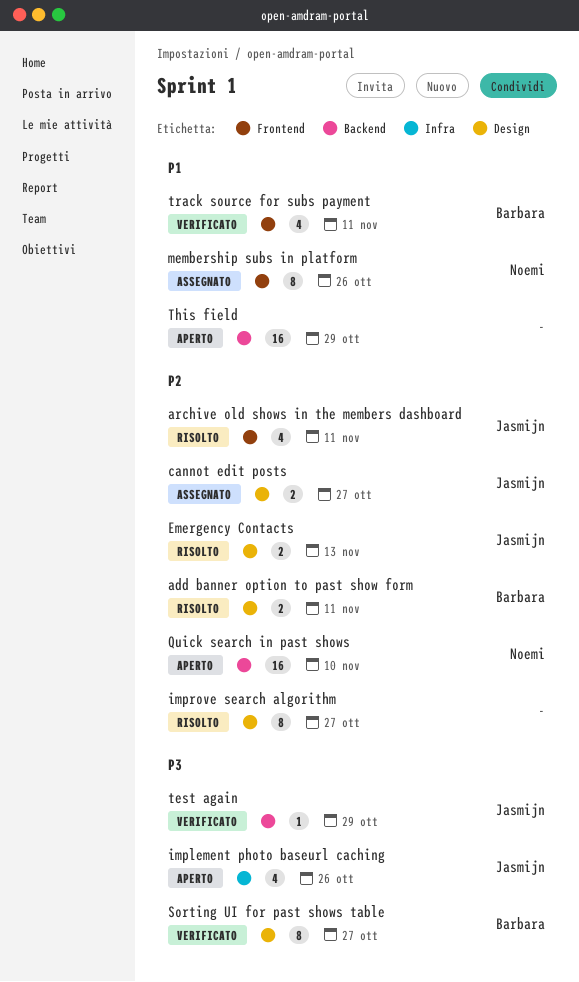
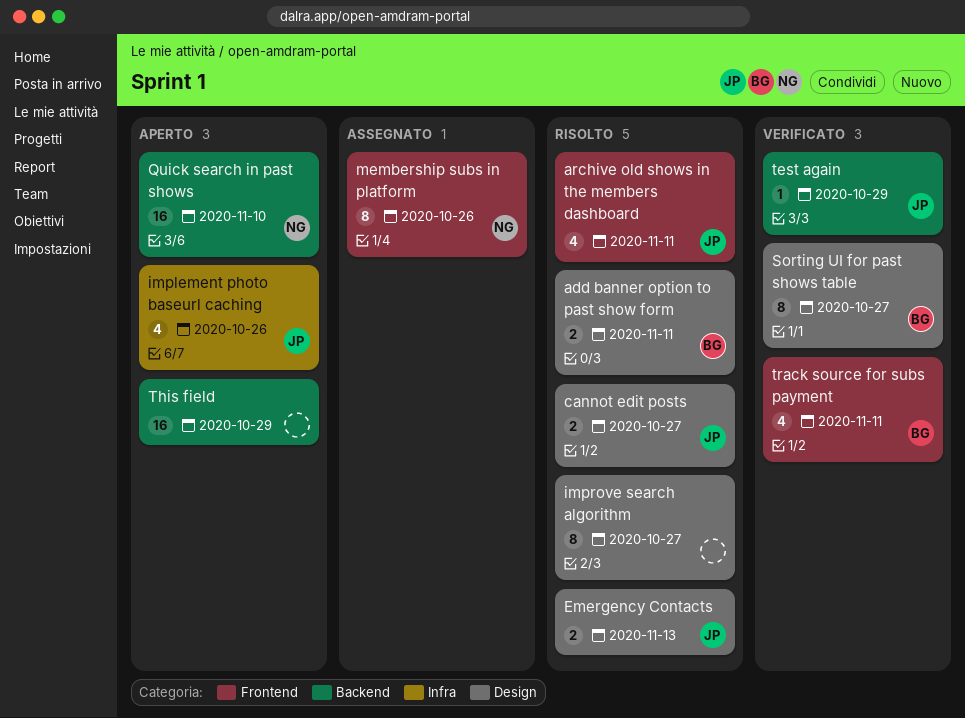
cannot edit posts, status: Assegnato -> Risolto

